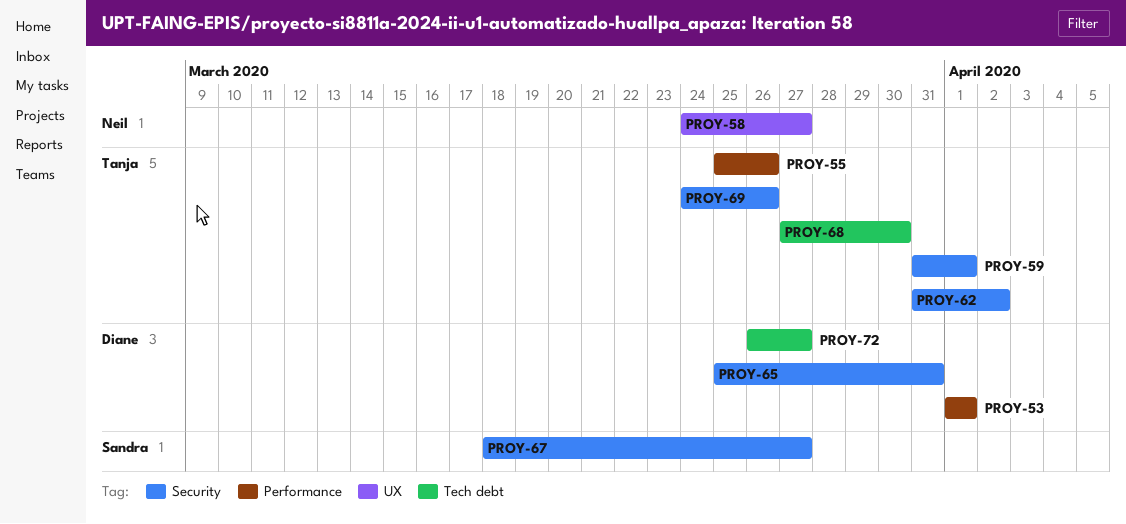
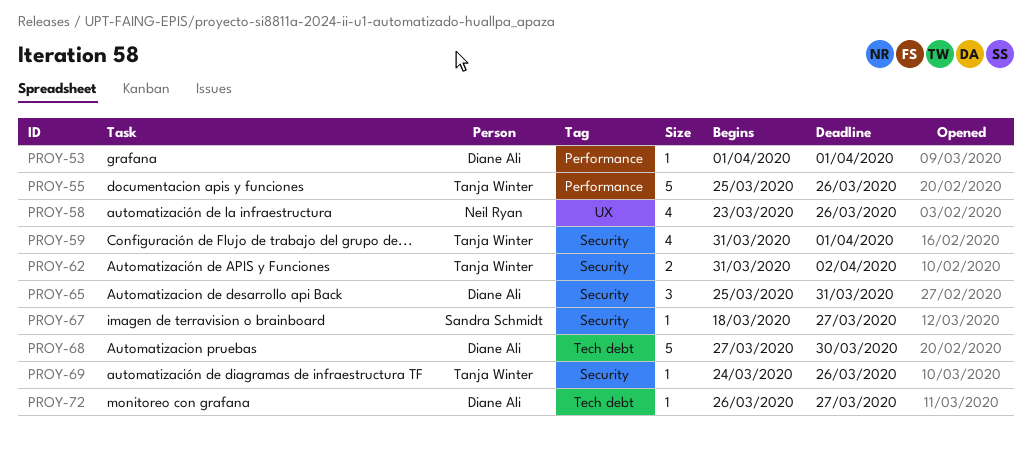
PROY-58, start: Mar 24 -> Mar 23
PROY-58, due: Mar 27 -> Mar 26
PROY-68, owner: Tanja Winter -> Diane Ali

